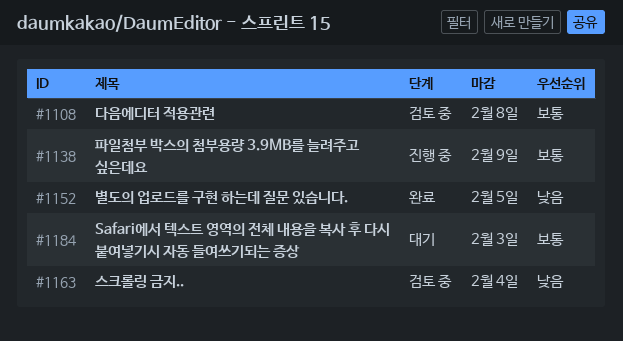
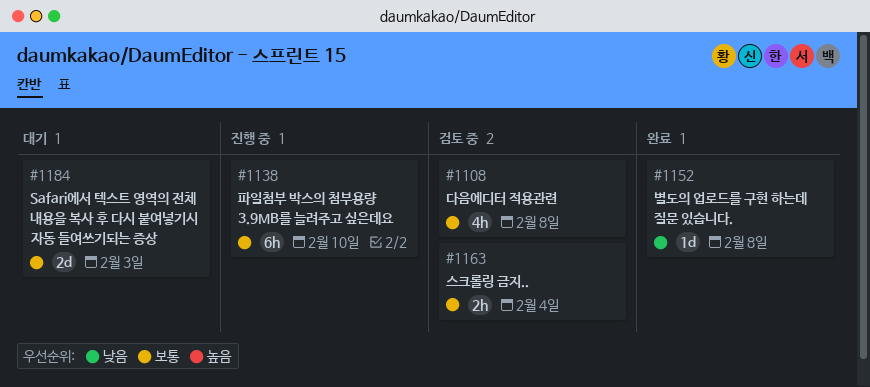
#1138, due: Feb 9 -> Feb 10
#1152, due: Feb 5 -> Feb 8
#1163, priority: 낮음 -> 보통

